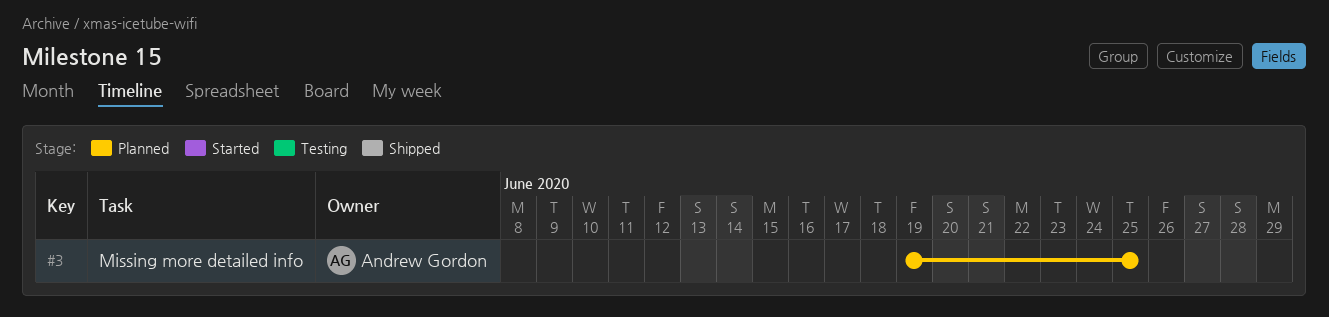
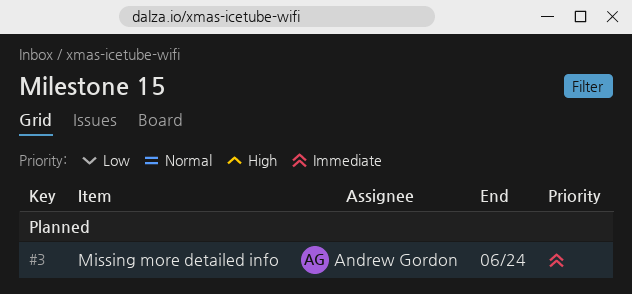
#3, due: Jun 25 -> Jun 24

